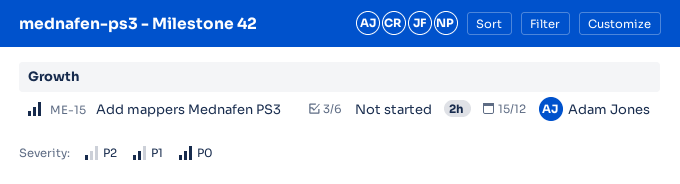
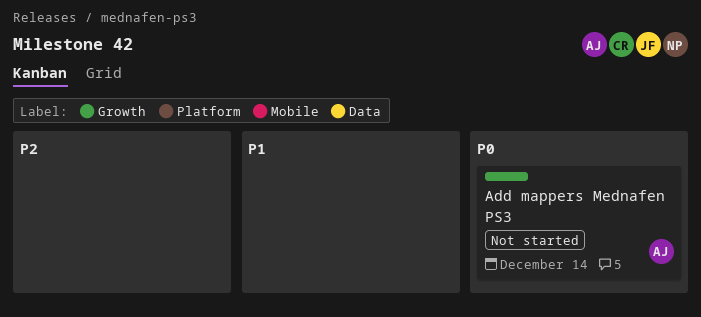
Add mappers Mednafen PS3, due: Dec 15 -> Dec 14

